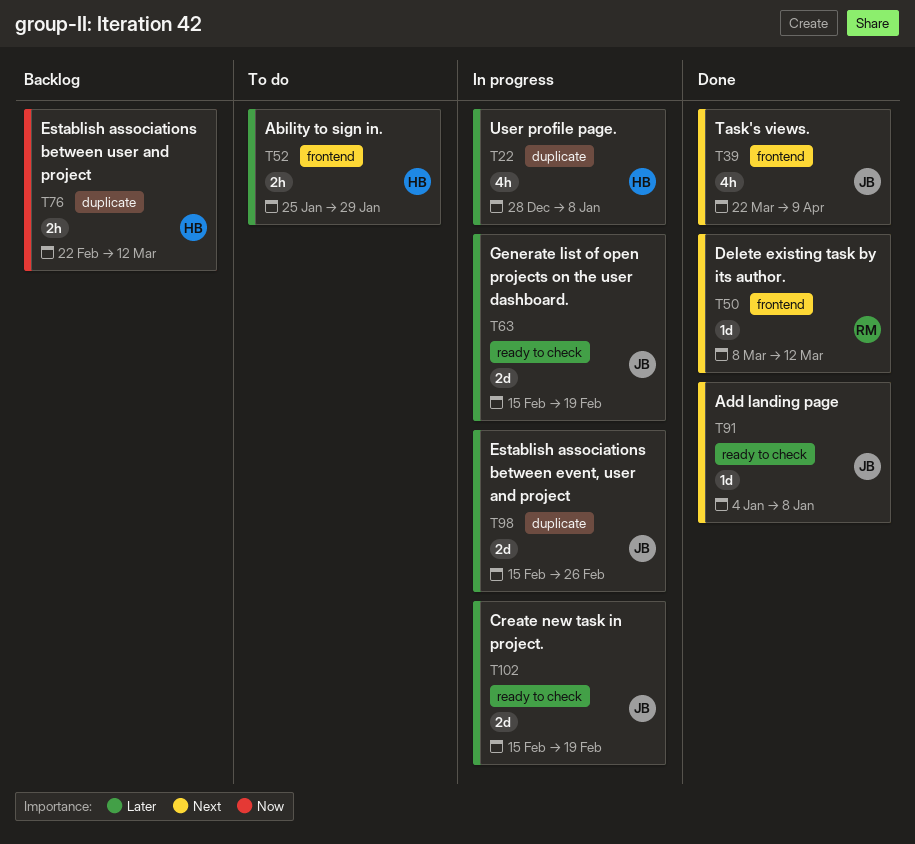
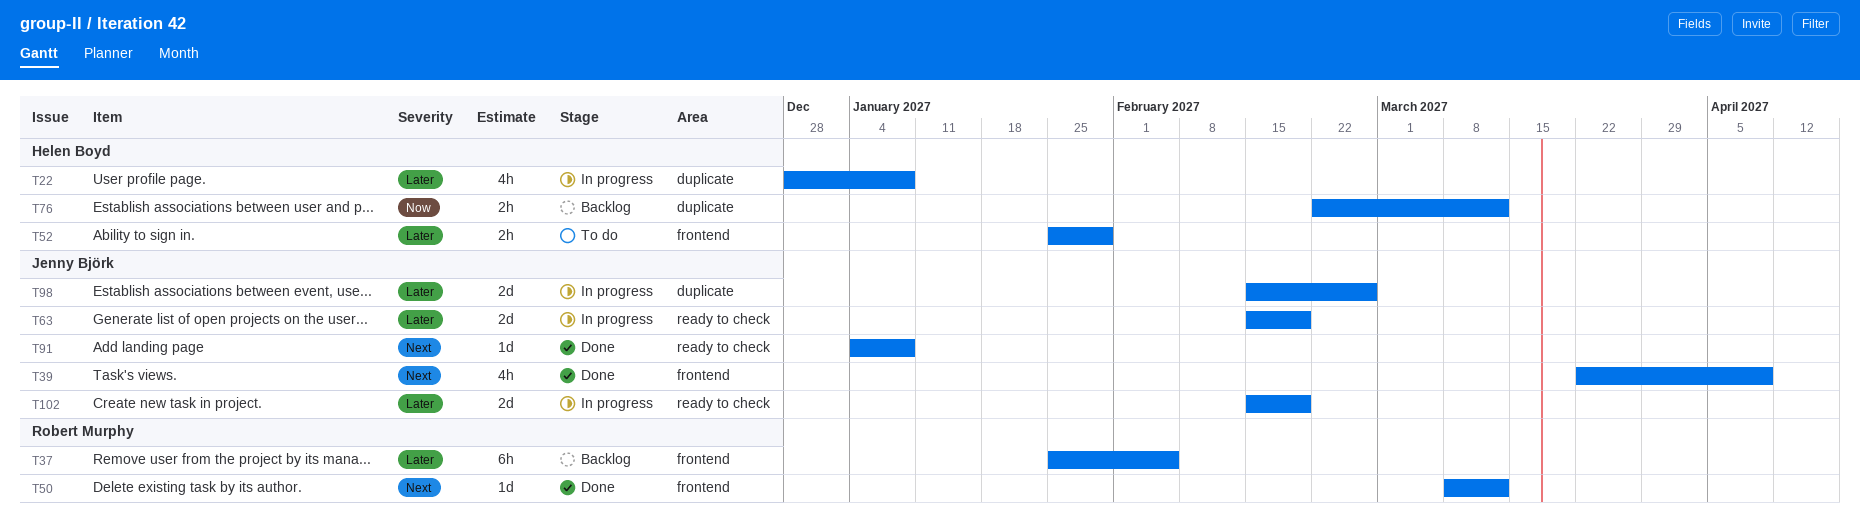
T37: none -> present

